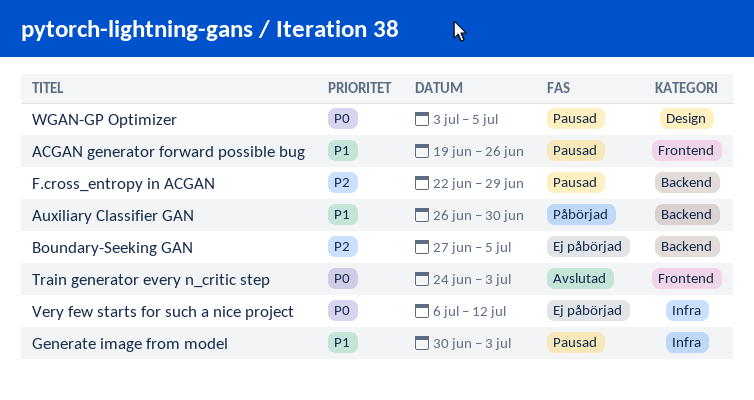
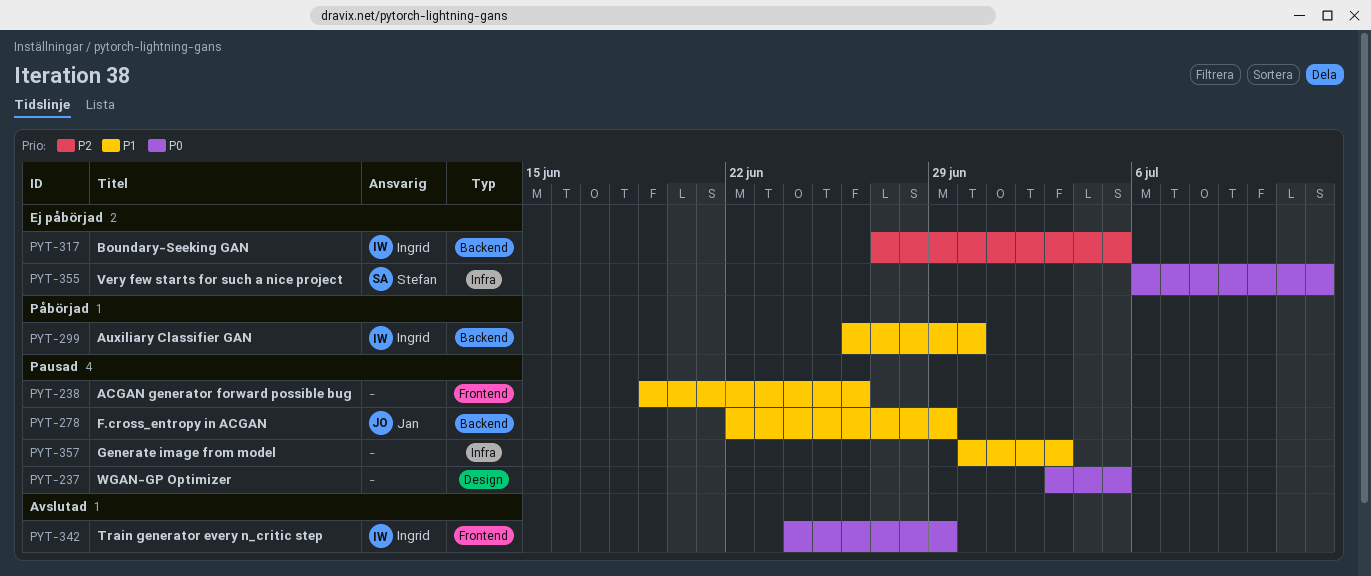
F.cross_entropy in ACGAN, priority: P2 -> P1
Train generator every n_critic step, due: Jul 3 -> Jun 29

